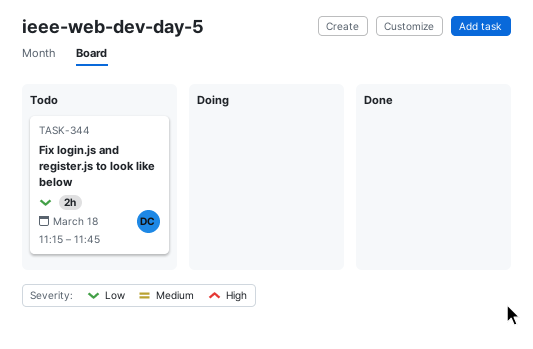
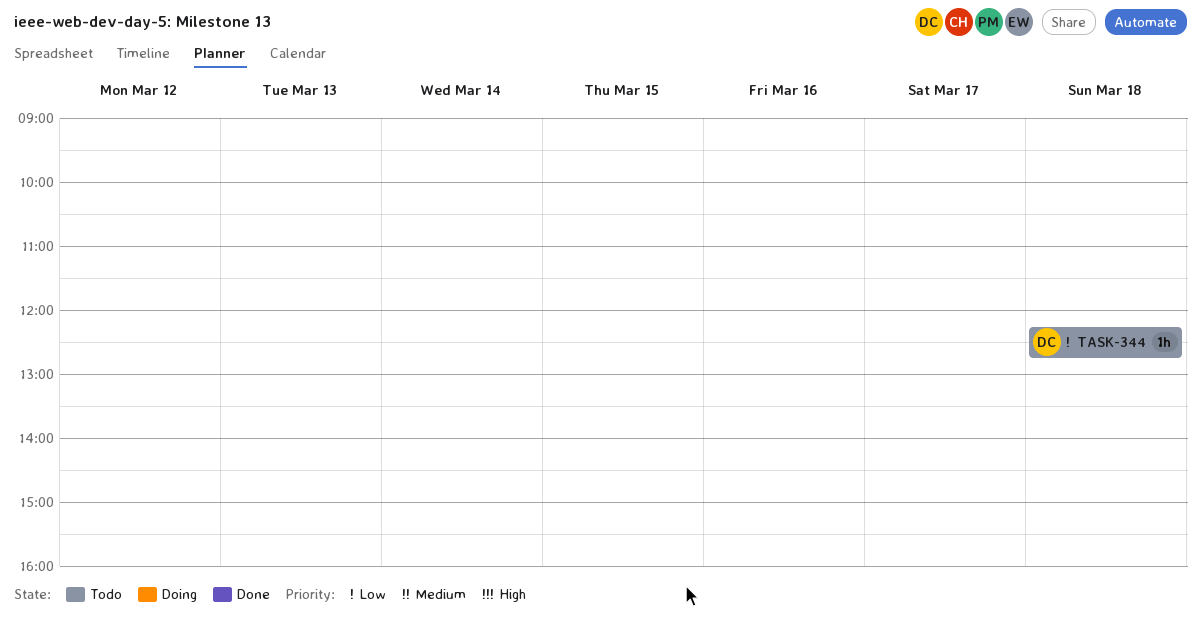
TASK-344, estimate: 2h -> 1h
TASK-344, begins: 11:15 -> 12:15
TASK-344, ends: 11:45 -> 12:45

